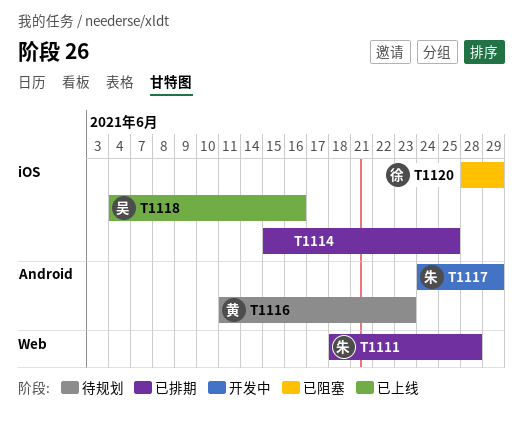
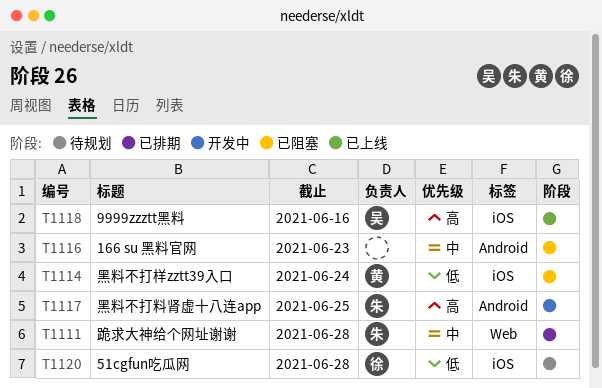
T1114, status: 已排期 -> 已阻塞
T1114, owner: none -> 黄
T1114, due: Jun 25 -> Jun 24
T1116, status: 待规划 -> 已阻塞
T1116, owner: 黄 -> none
T1117, due: Jun 29 -> Jun 25
T1120, status: 已阻塞 -> 待规划
T1120, due: Jun 29 -> Jun 28

